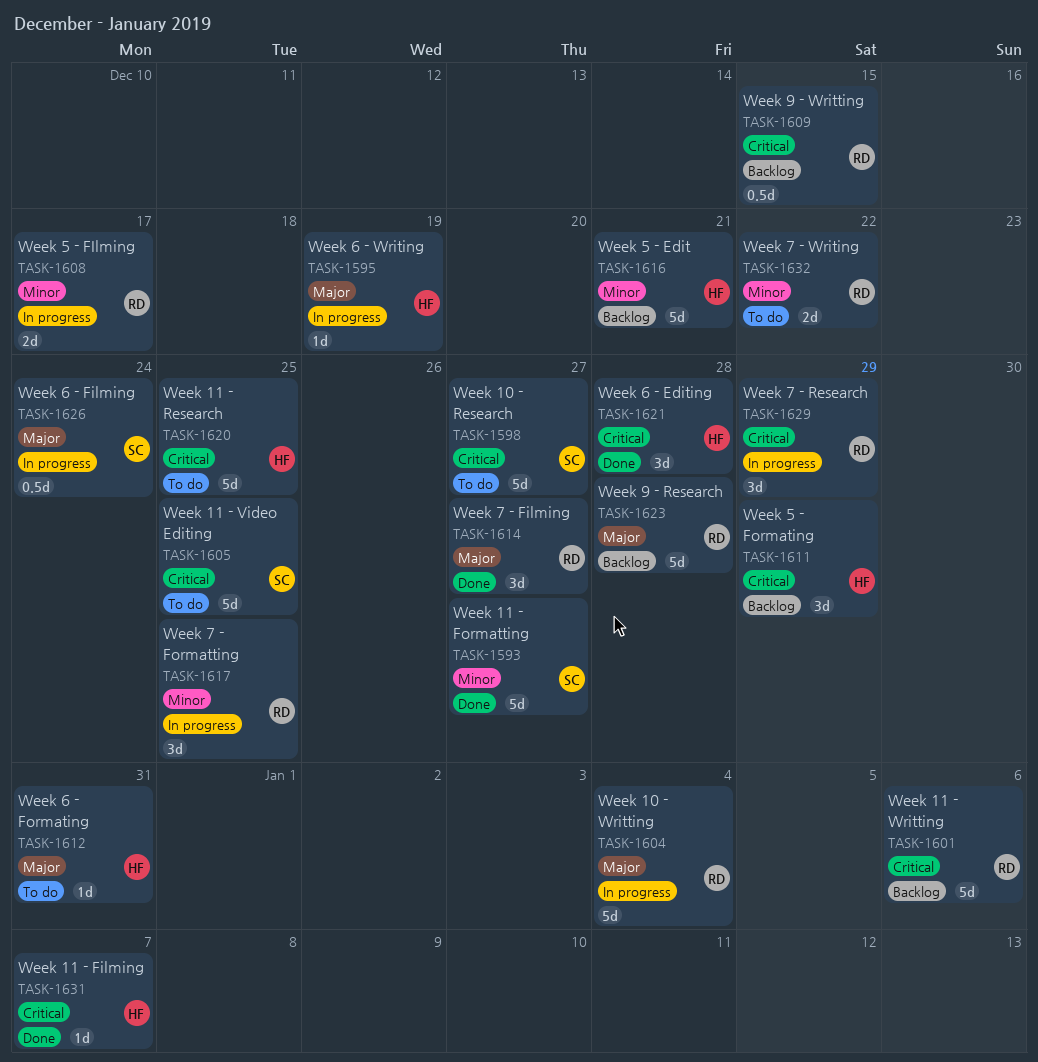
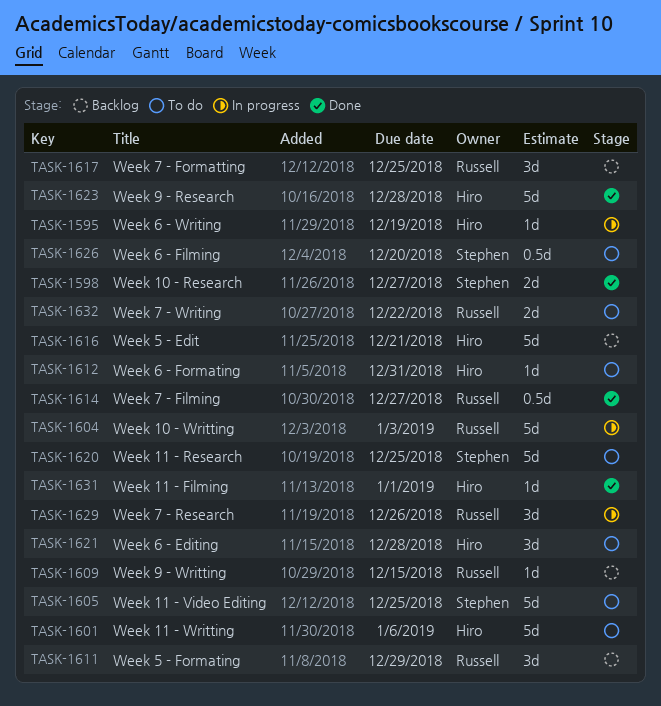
TASK-1593: present -> none
TASK-1598, status: To do -> Done
TASK-1598, estimate: 5d -> 2d
TASK-1601, status: Backlog -> To do
TASK-1601, owner: Russell -> Hiro
TASK-1604, due: Jan 4 -> Jan 3
TASK-1608: present -> none
TASK-1609, estimate: 0.5d -> 1d
TASK-1611, owner: Hiro -> Russell
TASK-1614, estimate: 3d -> 0.5d
TASK-1617, status: In progress -> Backlog
TASK-1620, owner: Hiro -> Stephen
TASK-1621, status: Done -> To do
TASK-1623, status: Backlog -> Done
TASK-1623, owner: Russell -> Hiro
TASK-1626, status: In progress -> To do
TASK-1626, due: Dec 24 -> Dec 20
TASK-1629, due: Dec 29 -> Dec 26
TASK-1631, due: Jan 7 -> Jan 1

